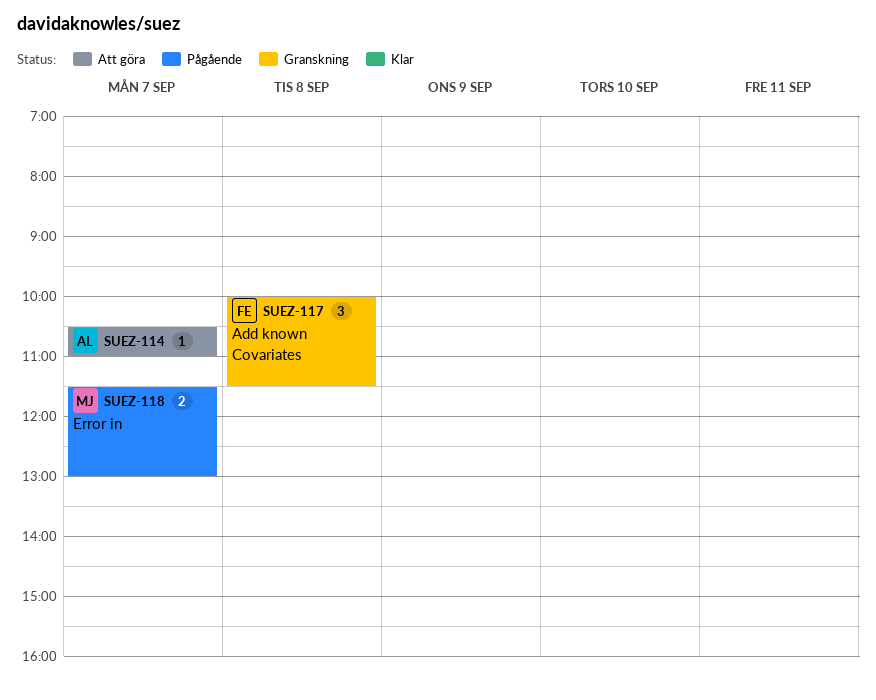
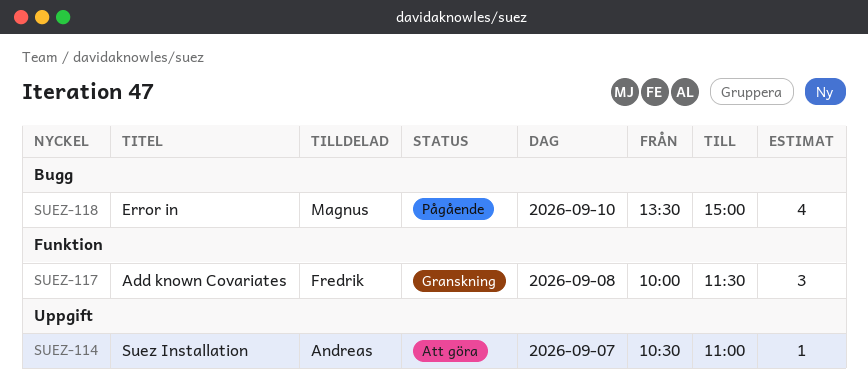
SUEZ-118, estimate: 2 -> 4
SUEZ-118, day: Sep 7 -> Sep 10
SUEZ-118, begins: 11:30 -> 13:30
SUEZ-118, ends: 13:00 -> 15:00

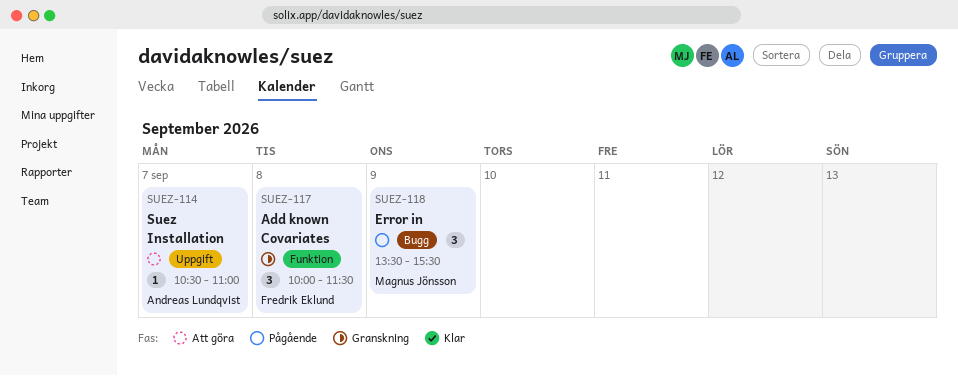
SUEZ-118, estimate: 4 -> 3
SUEZ-118, day: Sep 10 -> Sep 9
SUEZ-118, ends: 15:00 -> 15:30

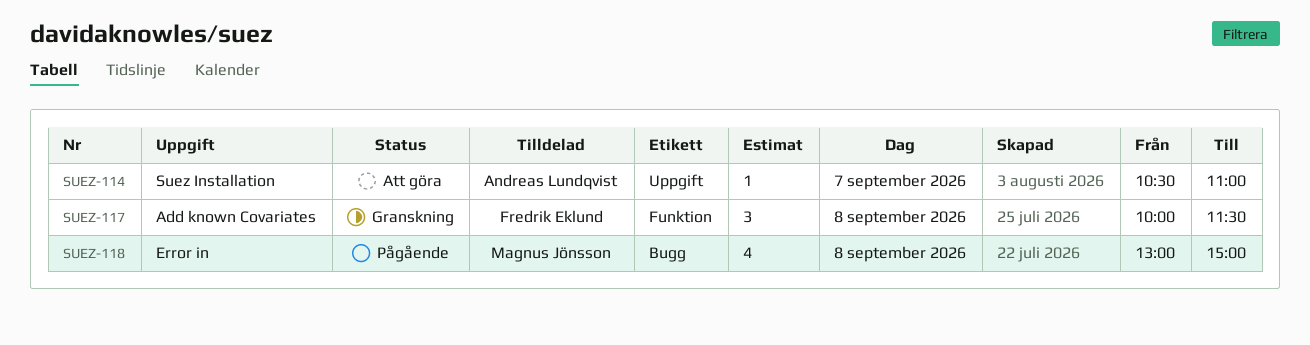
SUEZ-118, estimate: 3 -> 4
SUEZ-118, day: Sep 9 -> Sep 8
SUEZ-118, begins: 13:30 -> 13:00
SUEZ-118, ends: 15:30 -> 15:00

